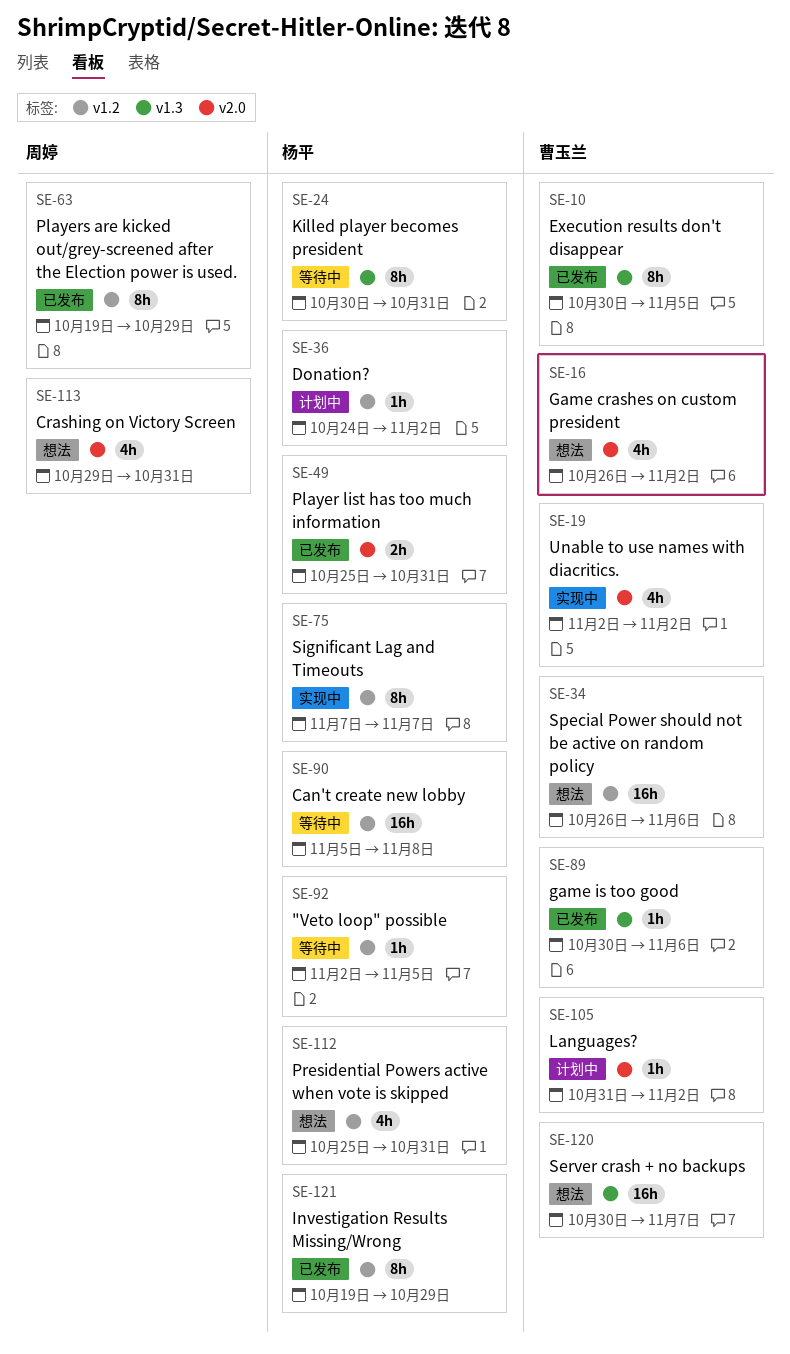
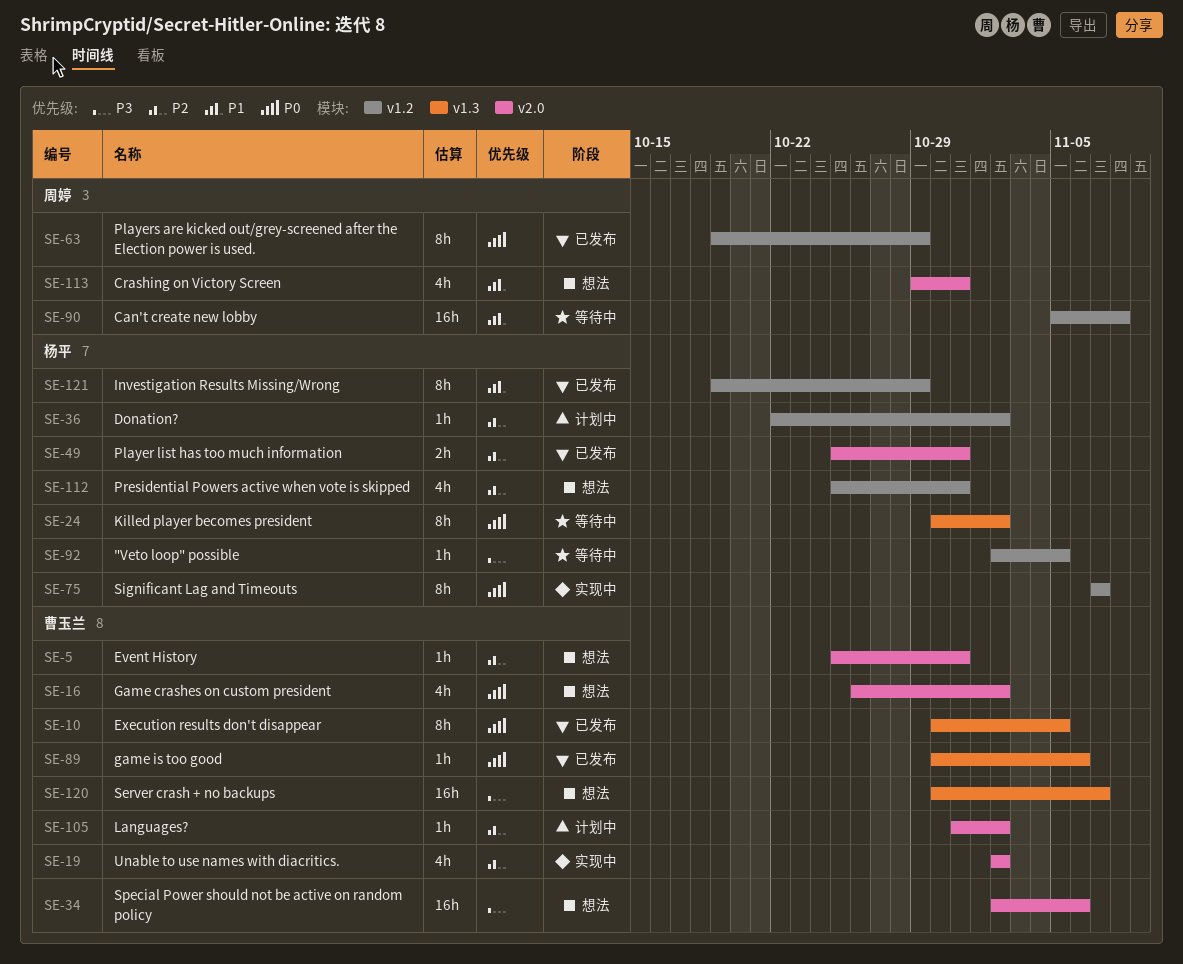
SE-5: none -> present
SE-24, due: Oct 31 -> Nov 2
SE-34, label: v1.2 -> v2.0
SE-34, start: Oct 26 -> Nov 2
SE-36, start: Oct 24 -> Oct 22
SE-90, owner: 杨平 -> 周婷

